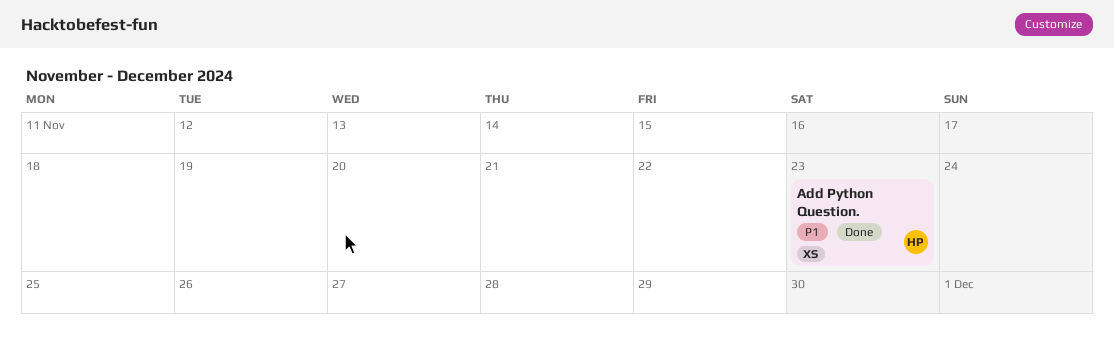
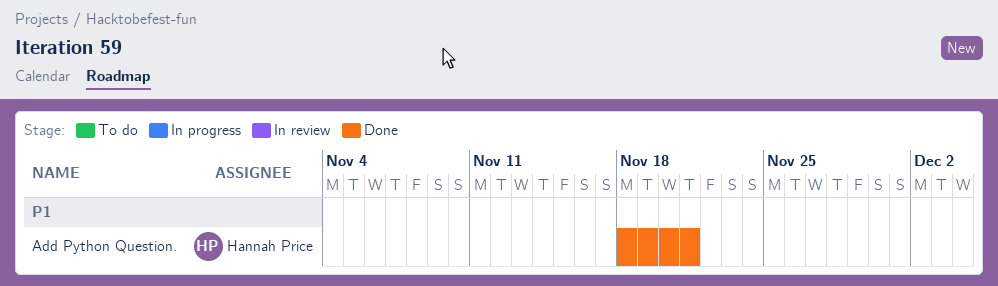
Add Python Question., due: Nov 23 -> Nov 21

